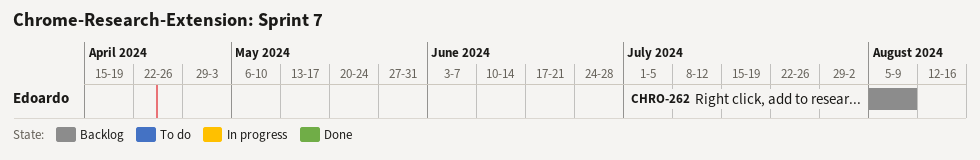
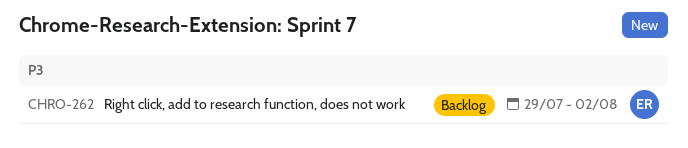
CHRO-262, start: Aug 5 -> Jul 29
CHRO-262, due: Aug 9 -> Aug 2

